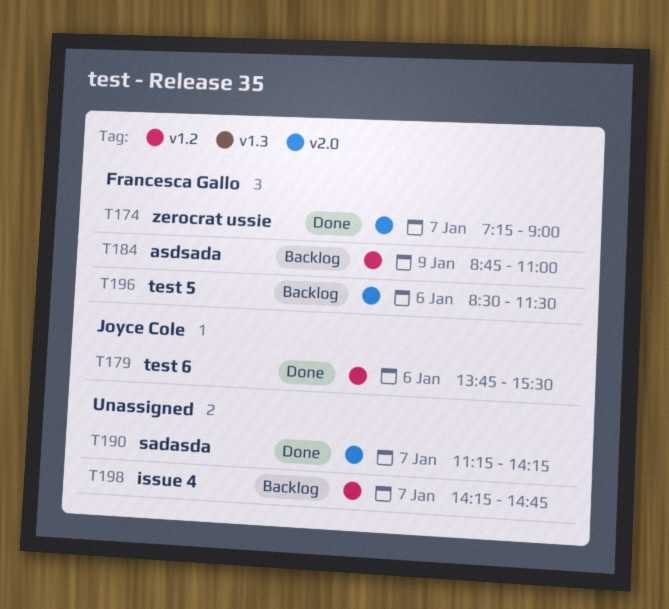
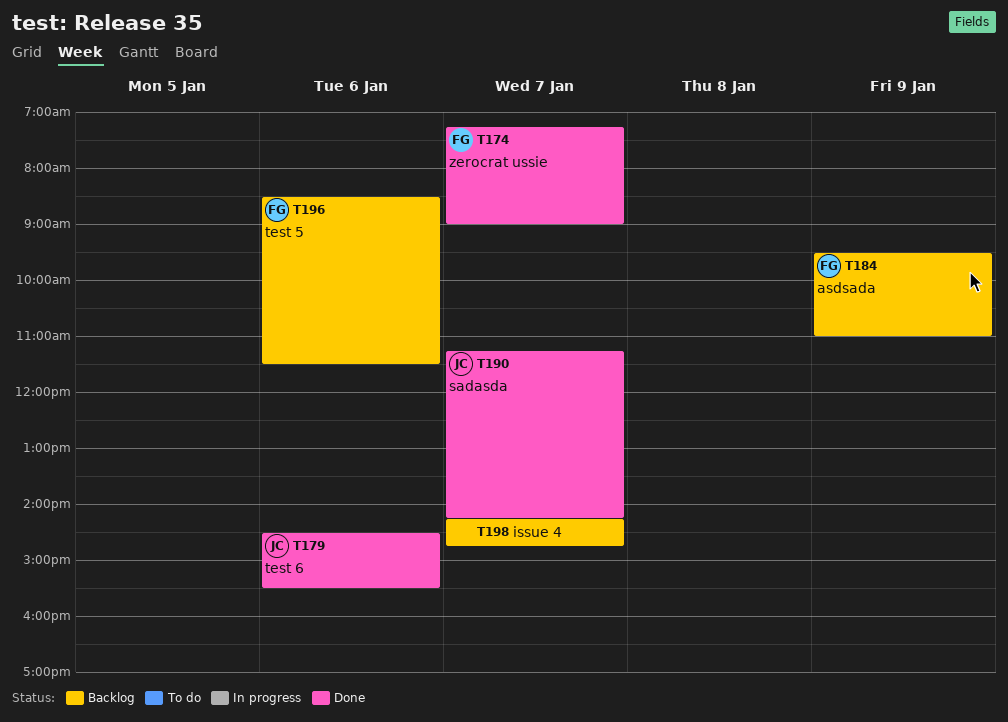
T179, begins: 13:45 -> 14:30
T184, begins: 08:45 -> 09:30
T190, owner: none -> Joyce Cole

